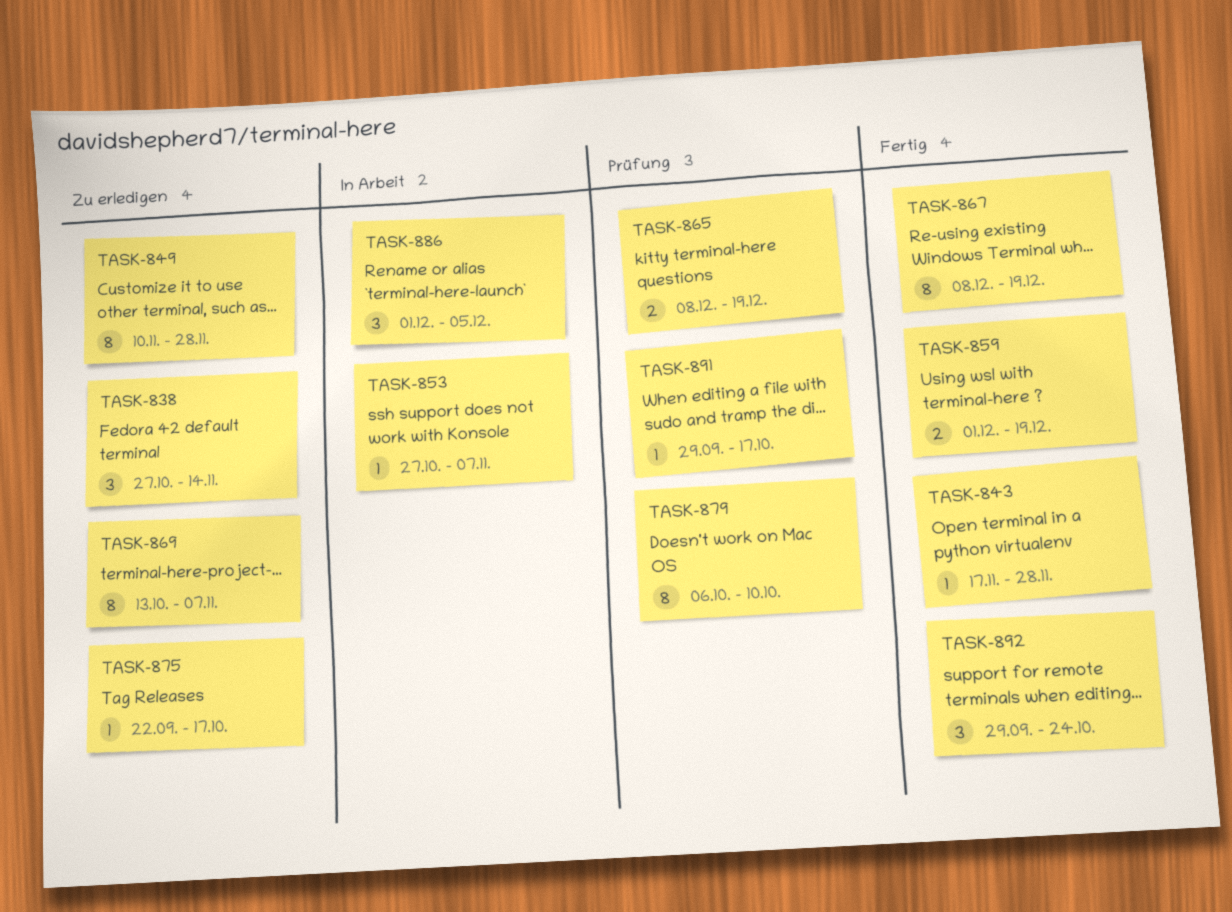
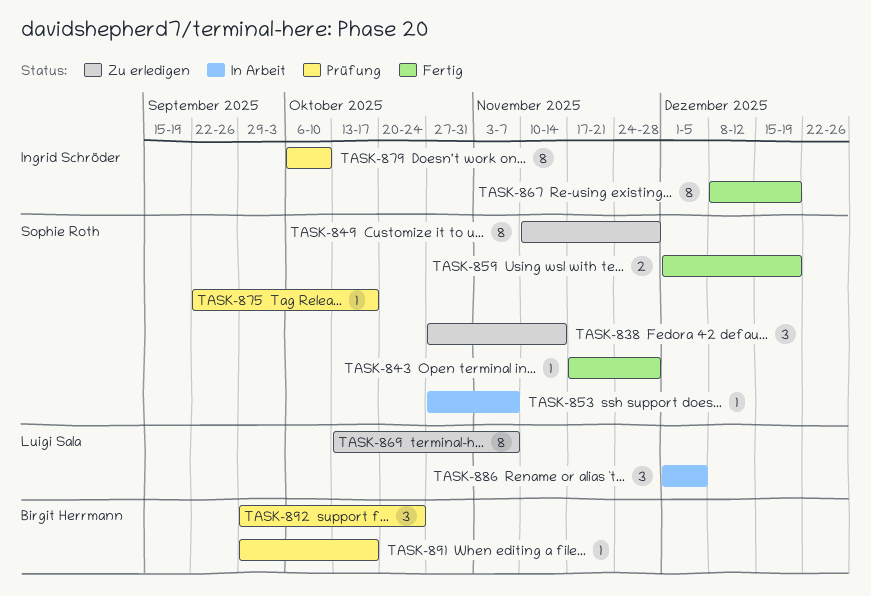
TASK-865: present -> none
TASK-875, status: Zu erledigen -> Prüfung
TASK-892, status: Fertig -> Prüfung

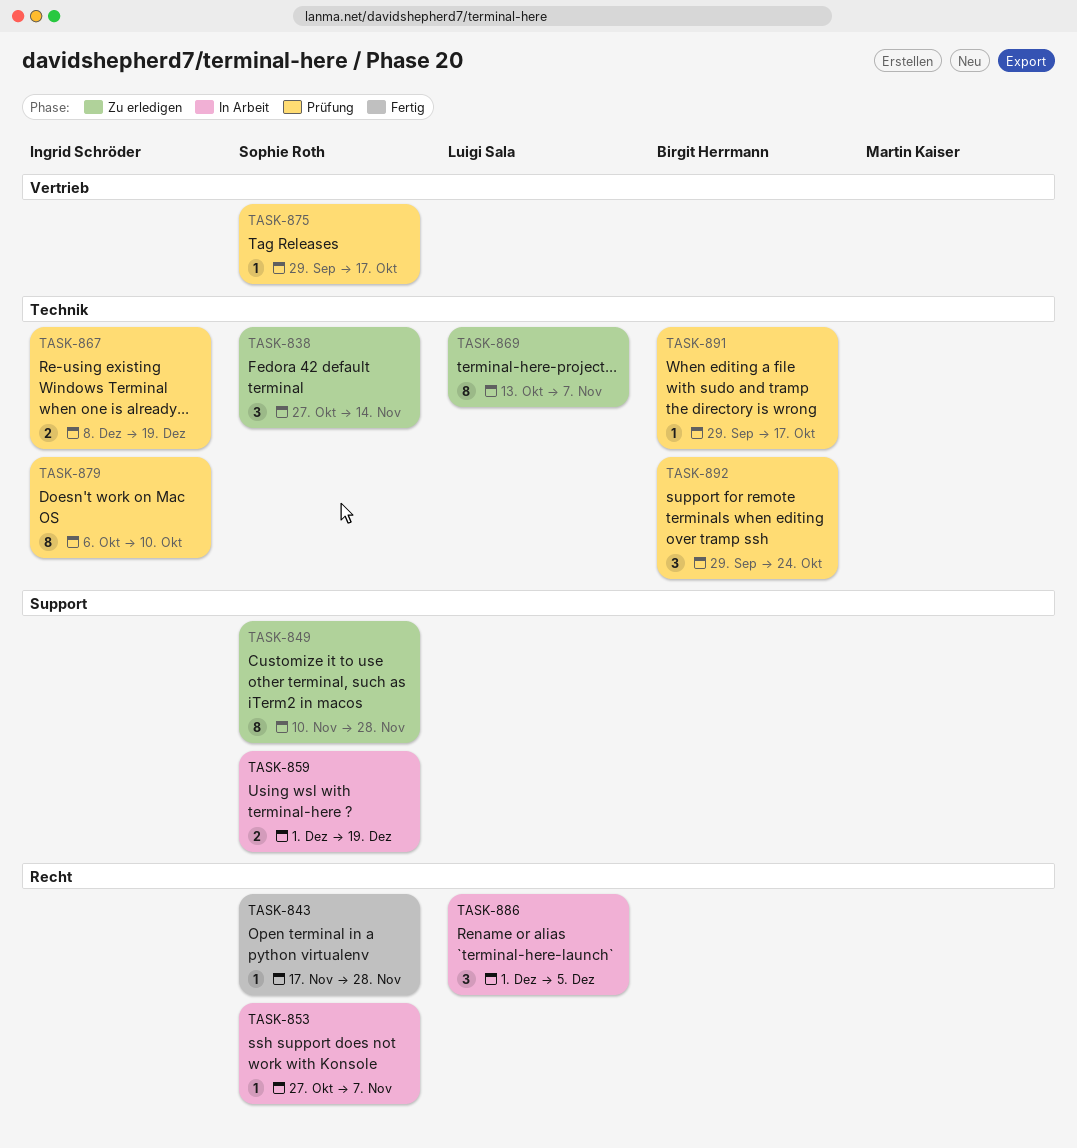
TASK-859, status: Fertig -> In Arbeit
TASK-867, status: Fertig -> Prüfung
TASK-867, estimate: 8 -> 2
TASK-875, start: Sep 22 -> Sep 29

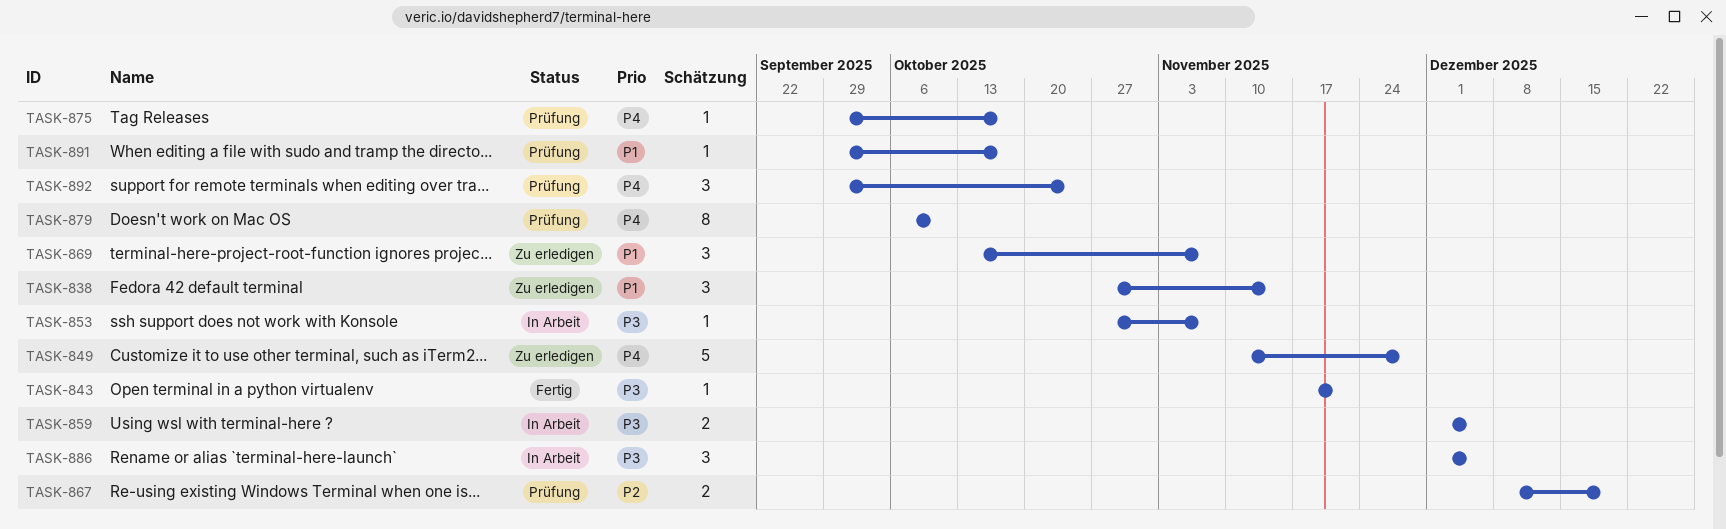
TASK-843, due: Nov 28 -> Nov 21
TASK-849, estimate: 8 -> 5
TASK-859, due: Dec 19 -> Dec 5
TASK-869, estimate: 8 -> 3

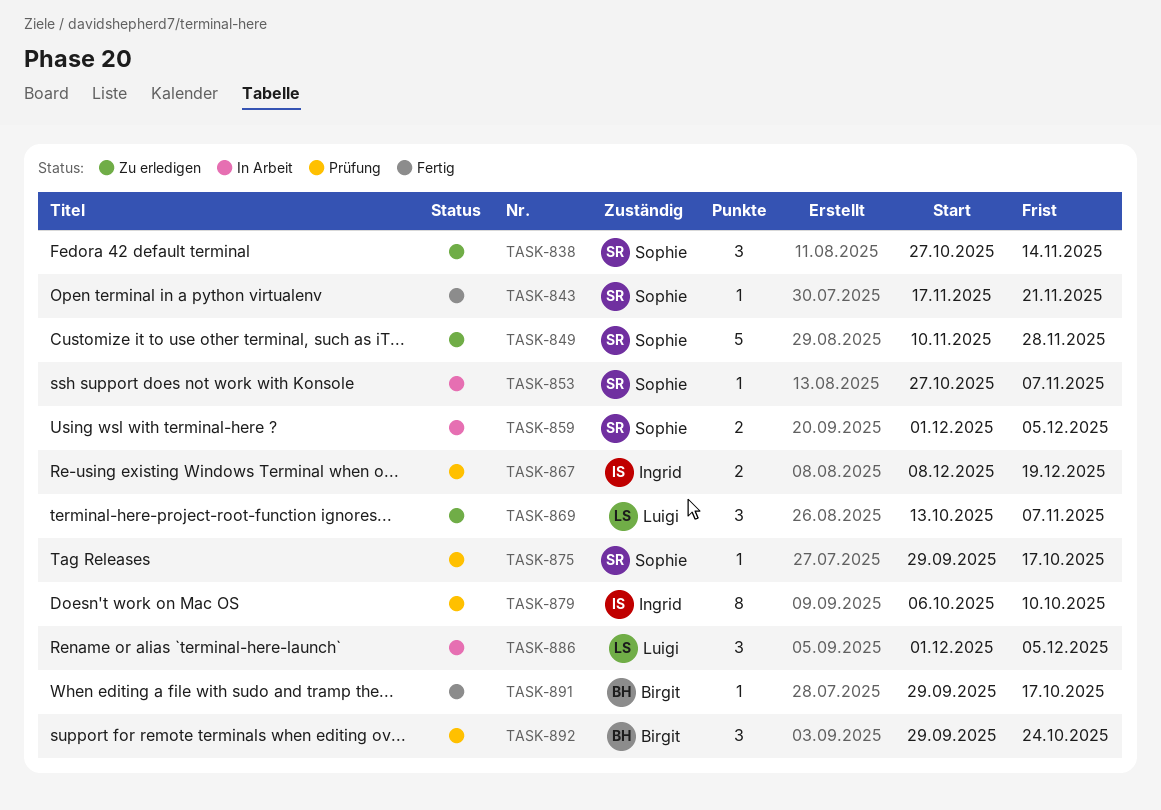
TASK-891, status: Prüfung -> Fertig

